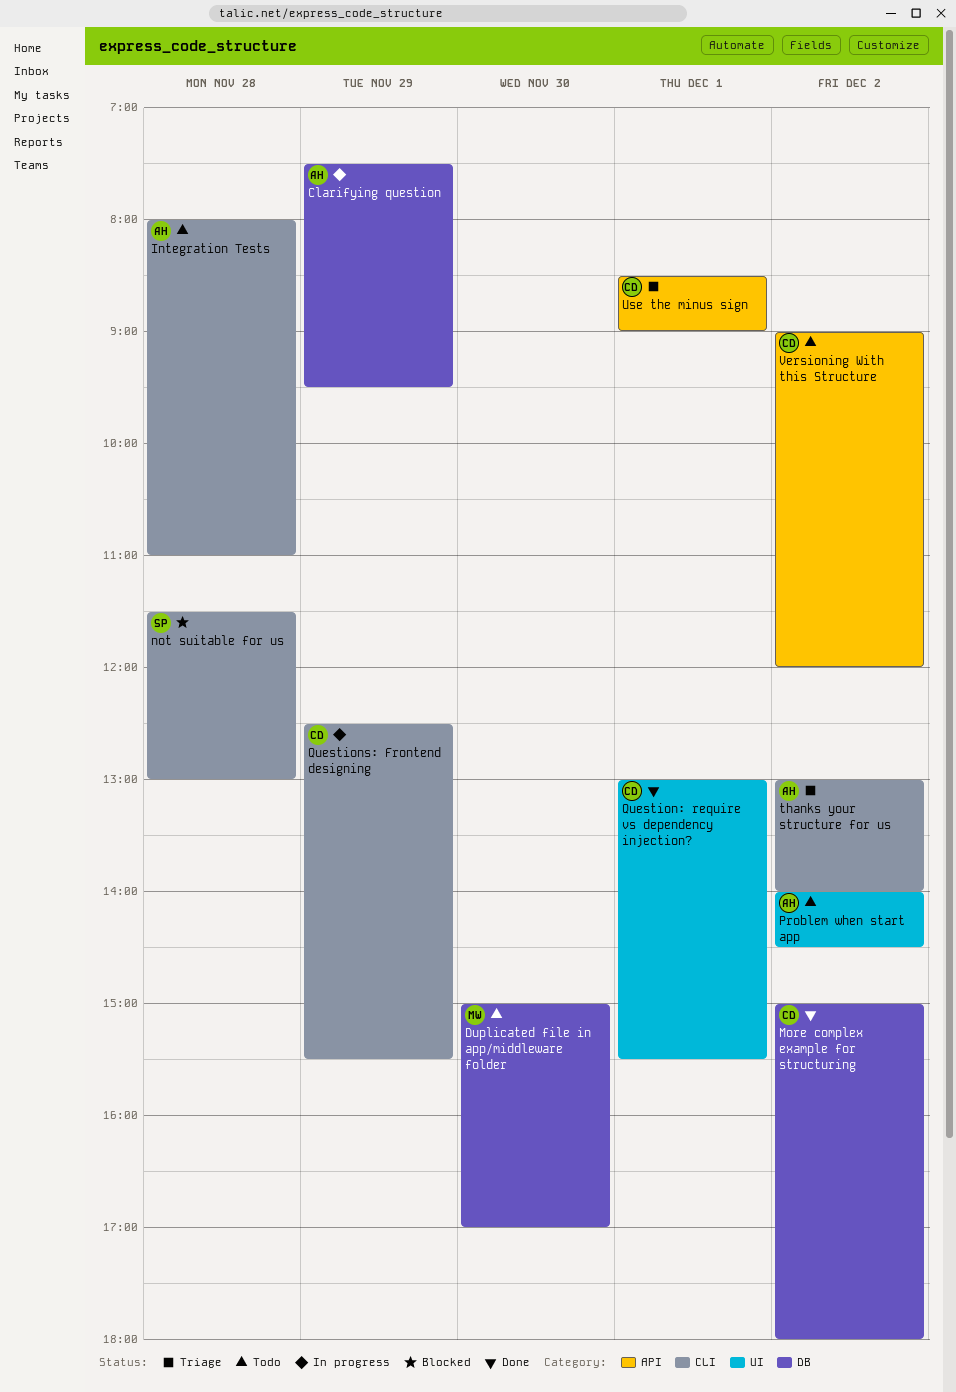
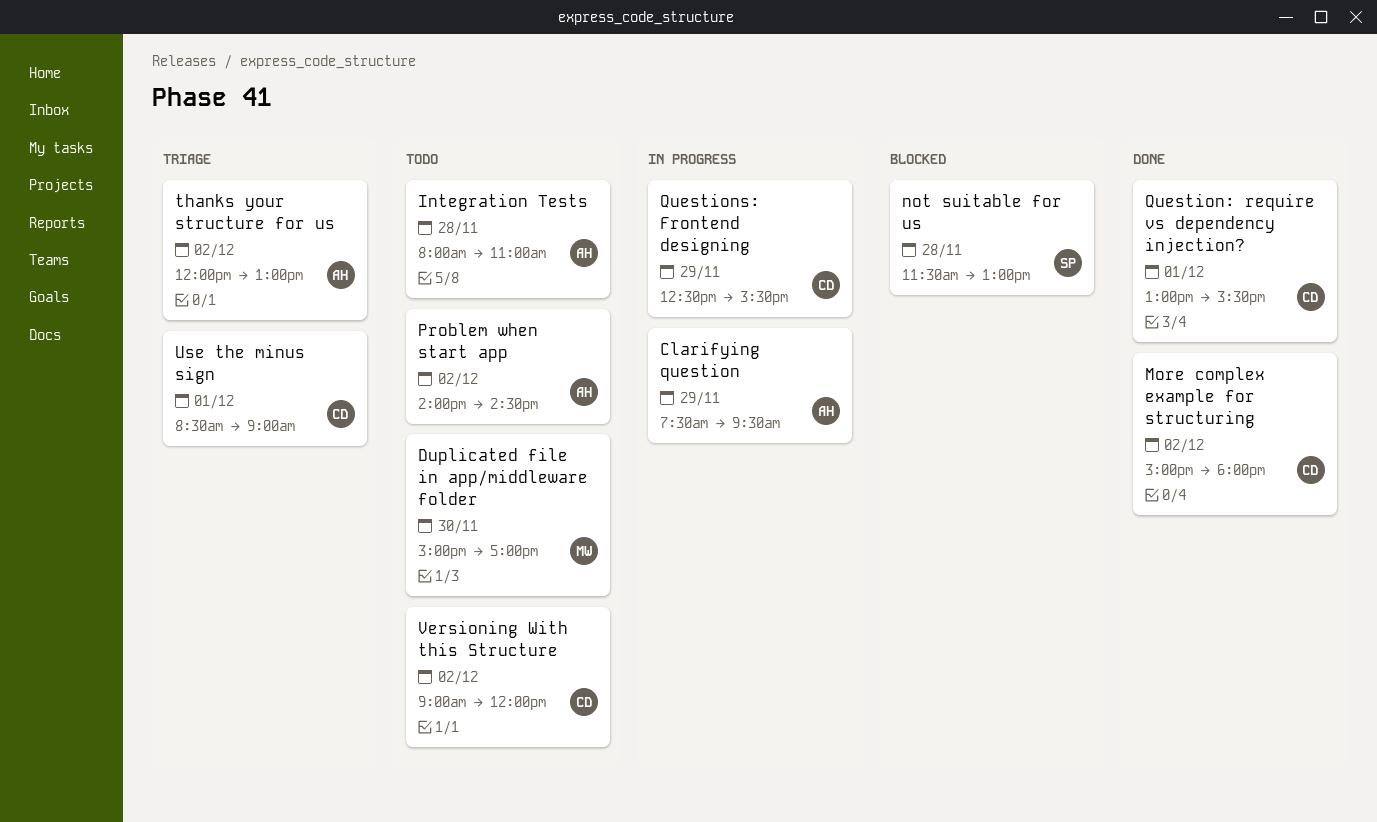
thanks your structure for us, begins: 13:00 -> 12:00
thanks your structure for us, ends: 14:00 -> 13:00

